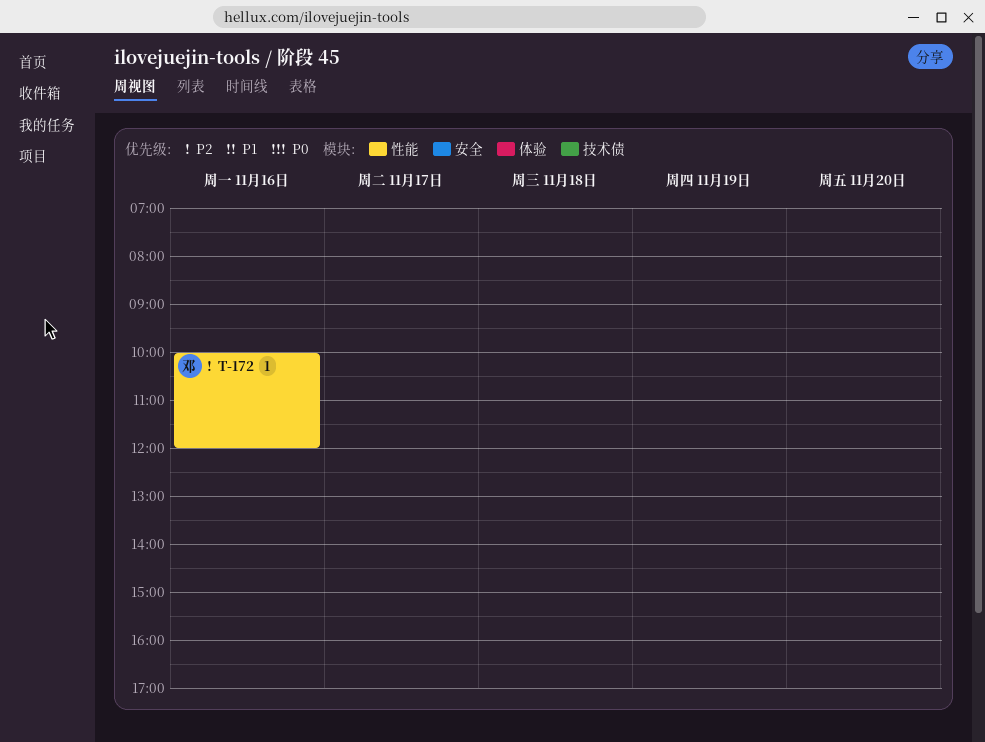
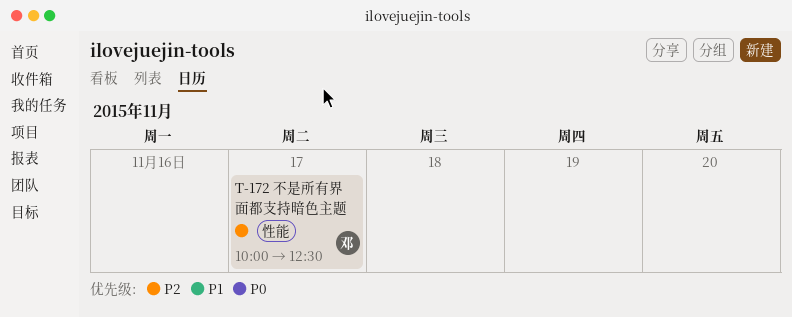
T-172, day: Nov 16 -> Nov 17
T-172, ends: 12:00 -> 12:30

